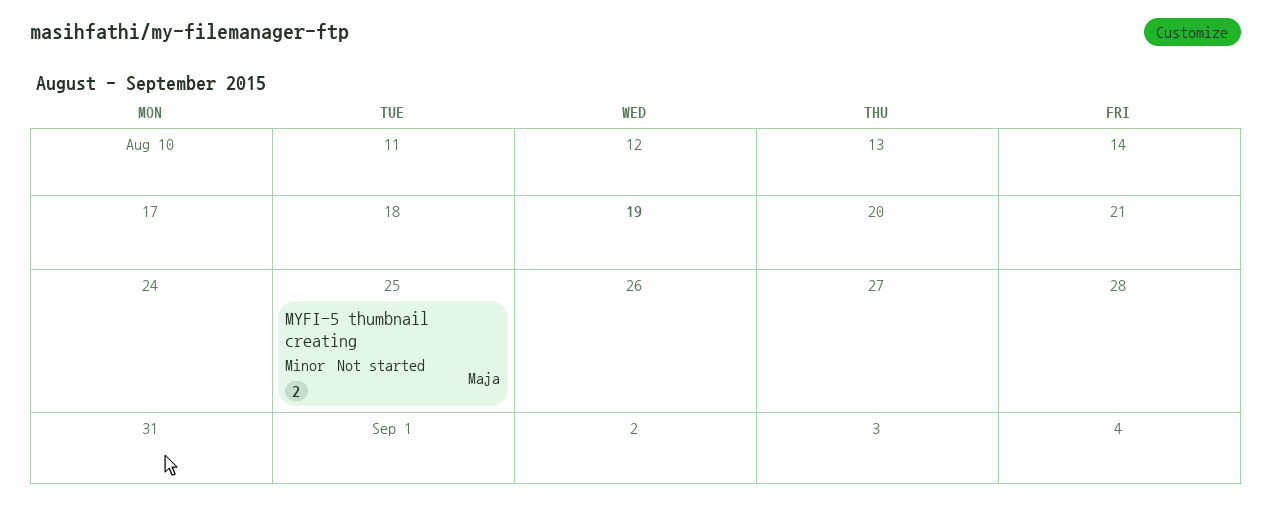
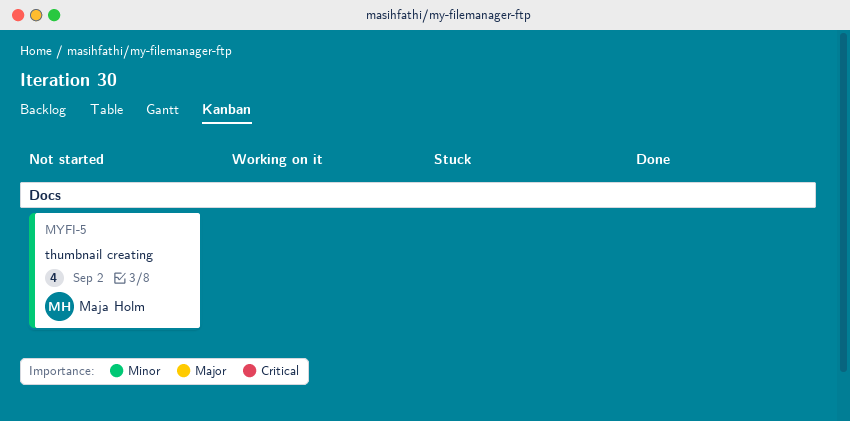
MYFI-5, estimate: 2 -> 4
MYFI-5, due: Aug 25 -> Sep 2

